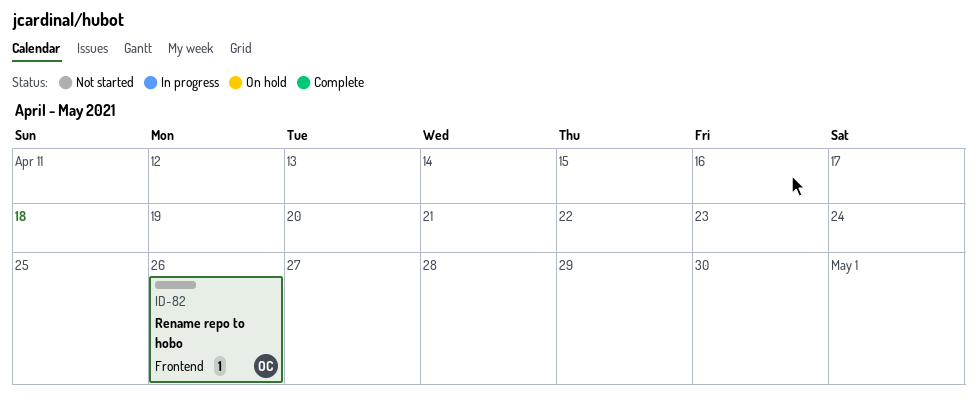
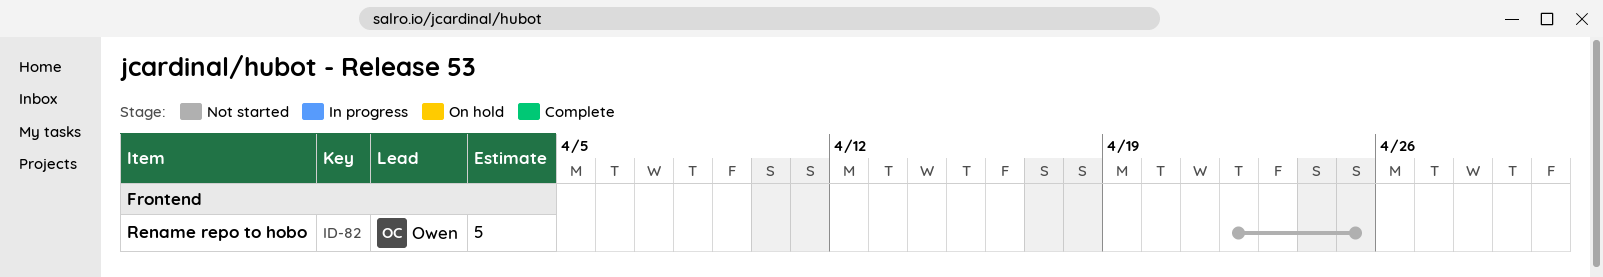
ID-82, estimate: 1 -> 5
ID-82, due: Apr 26 -> Apr 25

